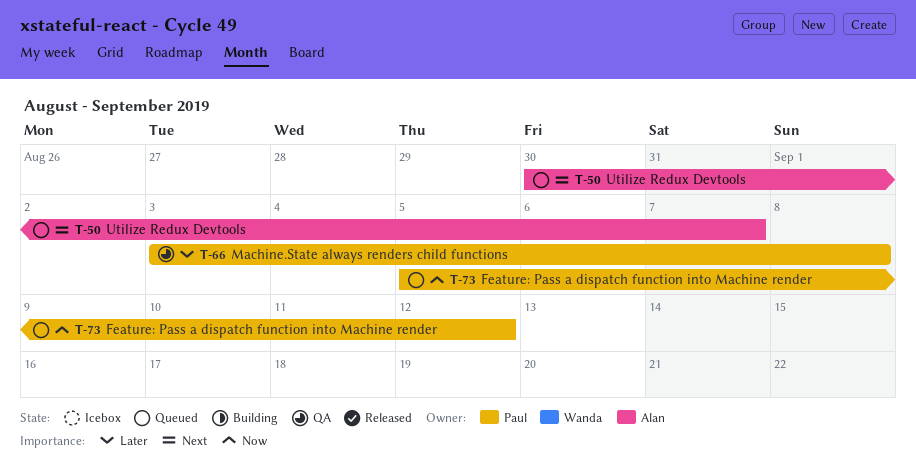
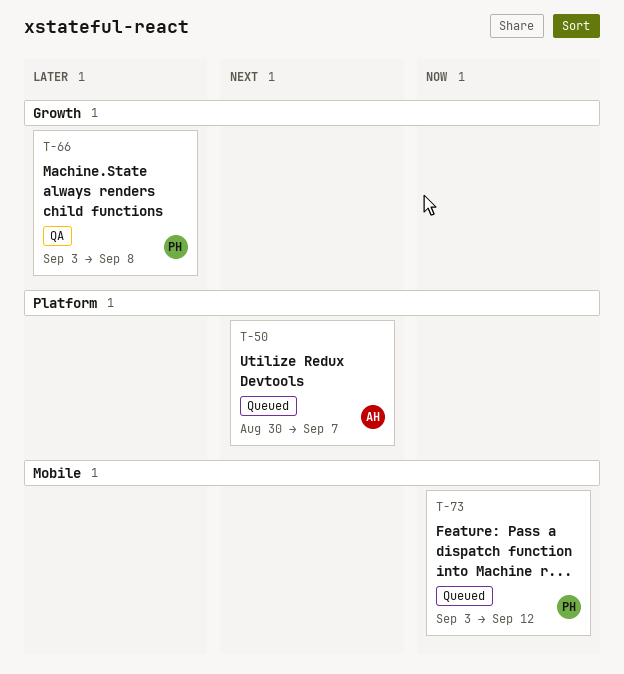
T-73, start: Sep 5 -> Sep 3

